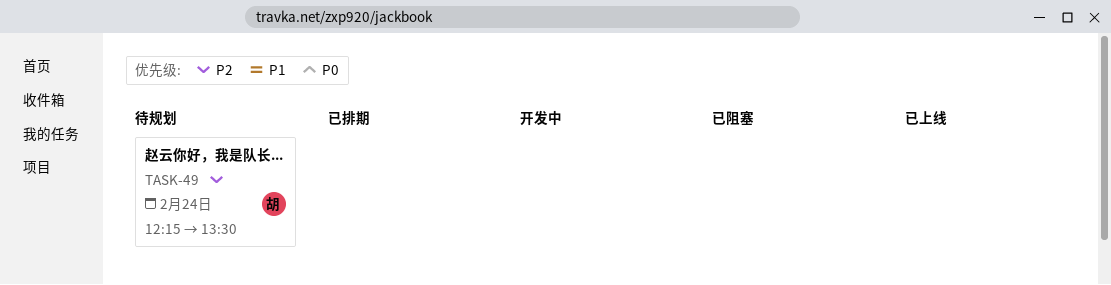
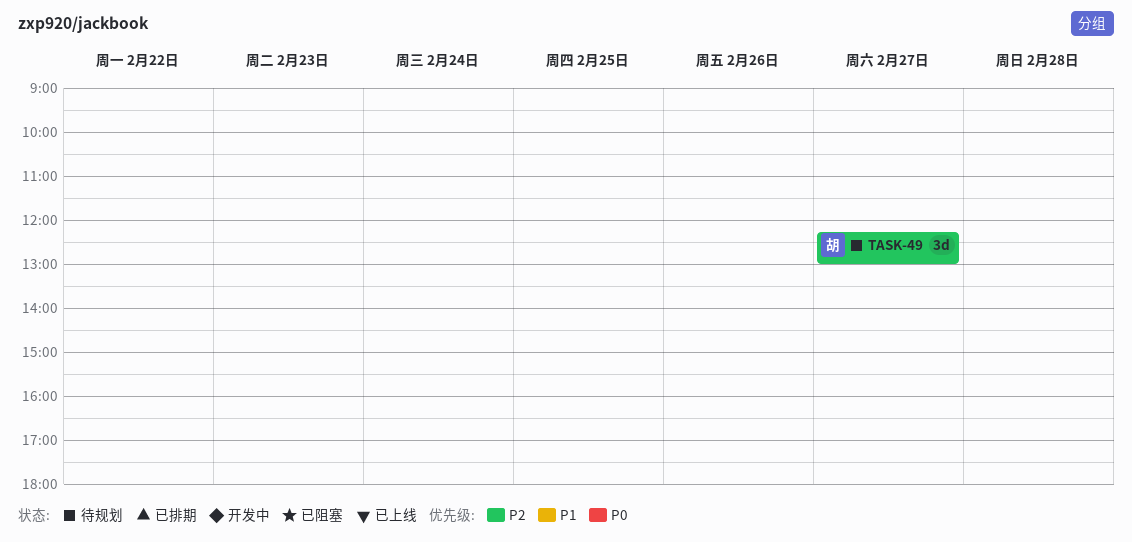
TASK-49, day: Feb 24 -> Feb 27
TASK-49, ends: 13:30 -> 13:00

